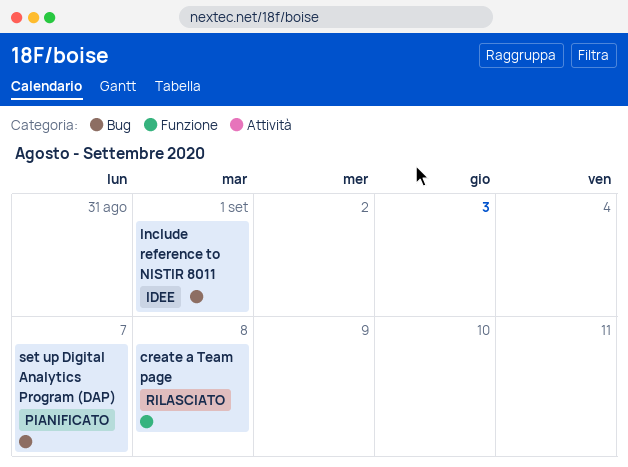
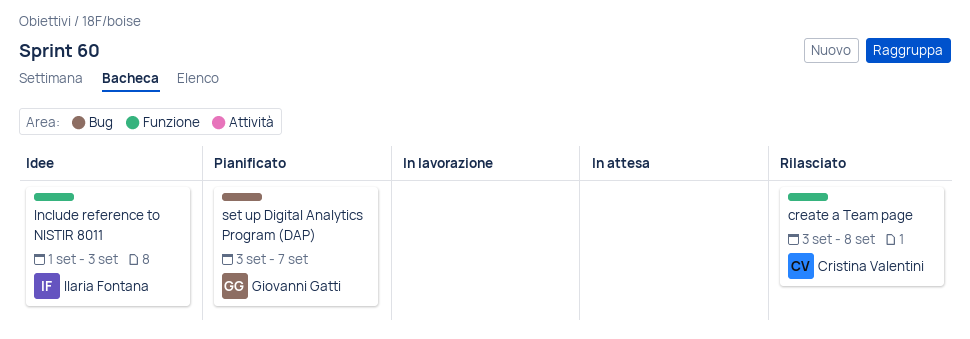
Include reference to NISTIR 8011, label: Bug -> Funzione
Include reference to NISTIR 8011, due: Sep 1 -> Sep 3

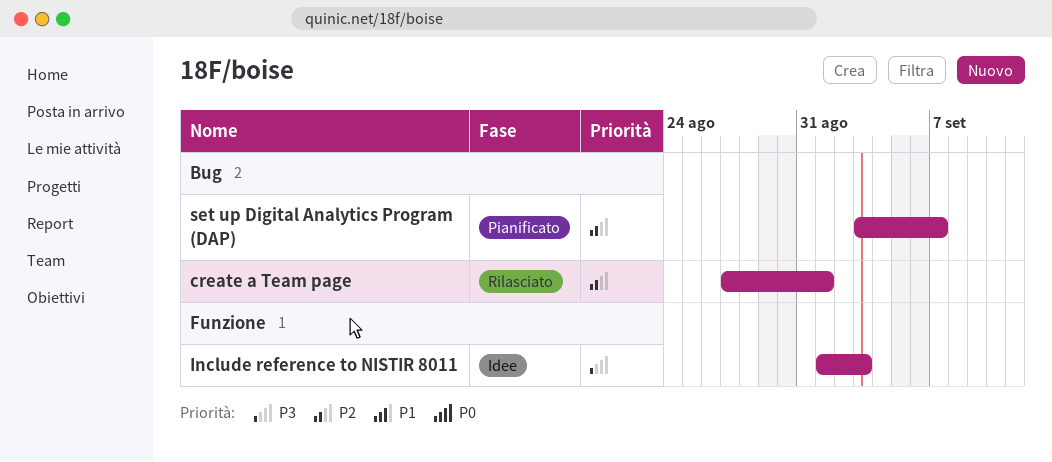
create a Team page, label: Funzione -> Bug
create a Team page, start: Sep 3 -> Aug 27
create a Team page, due: Sep 8 -> Sep 1

